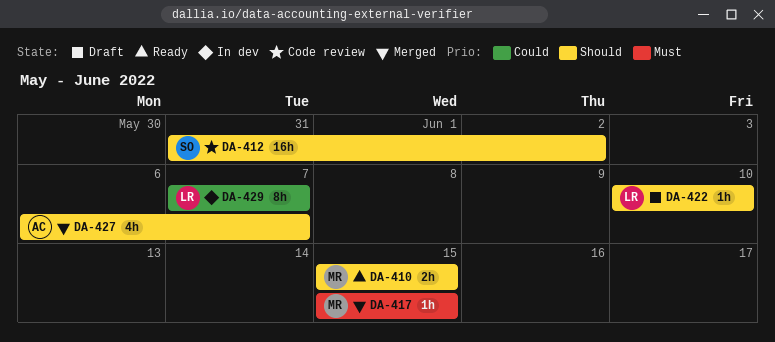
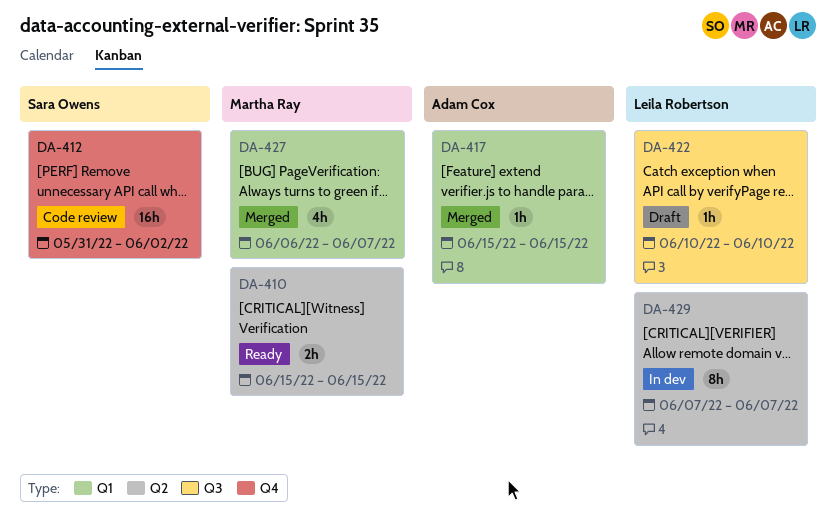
DA-417, owner: Martha Ray -> Adam Cox
DA-427, owner: Adam Cox -> Martha Ray

